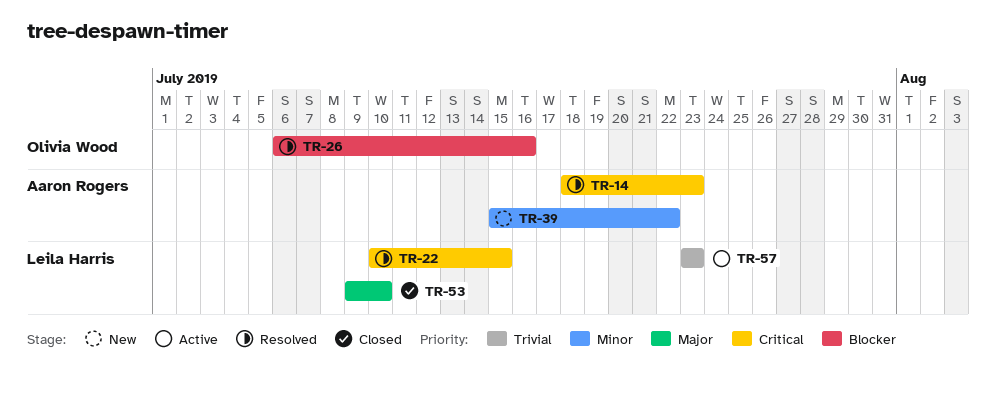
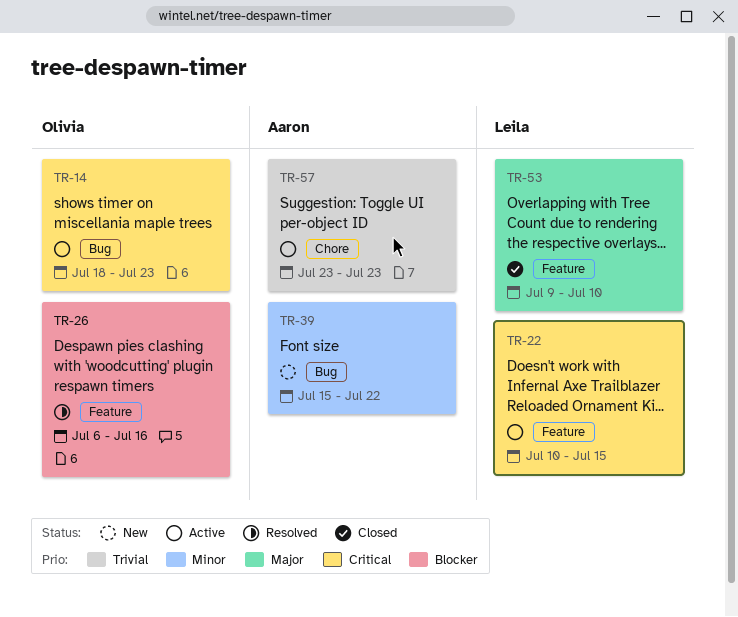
TR-14, status: Resolved -> Active
TR-14, owner: Aaron Rogers -> Olivia Wood
TR-22, status: Resolved -> Active
TR-57, owner: Leila Harris -> Aaron Rogers

